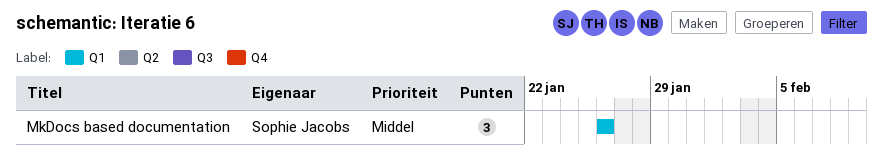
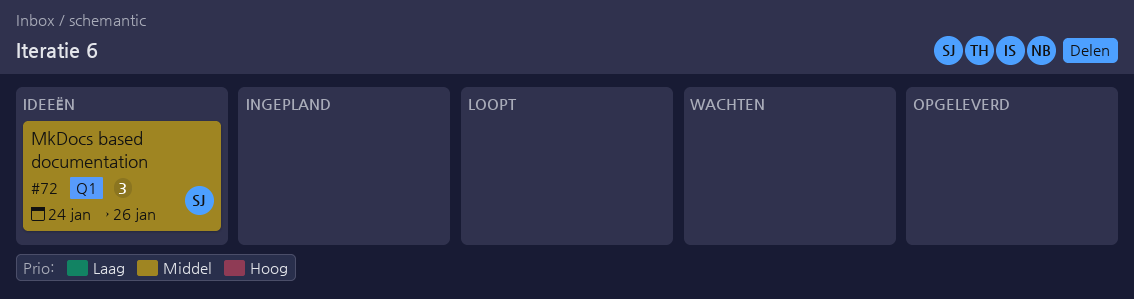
MkDocs based documentation, start: Jan 26 -> Jan 24

